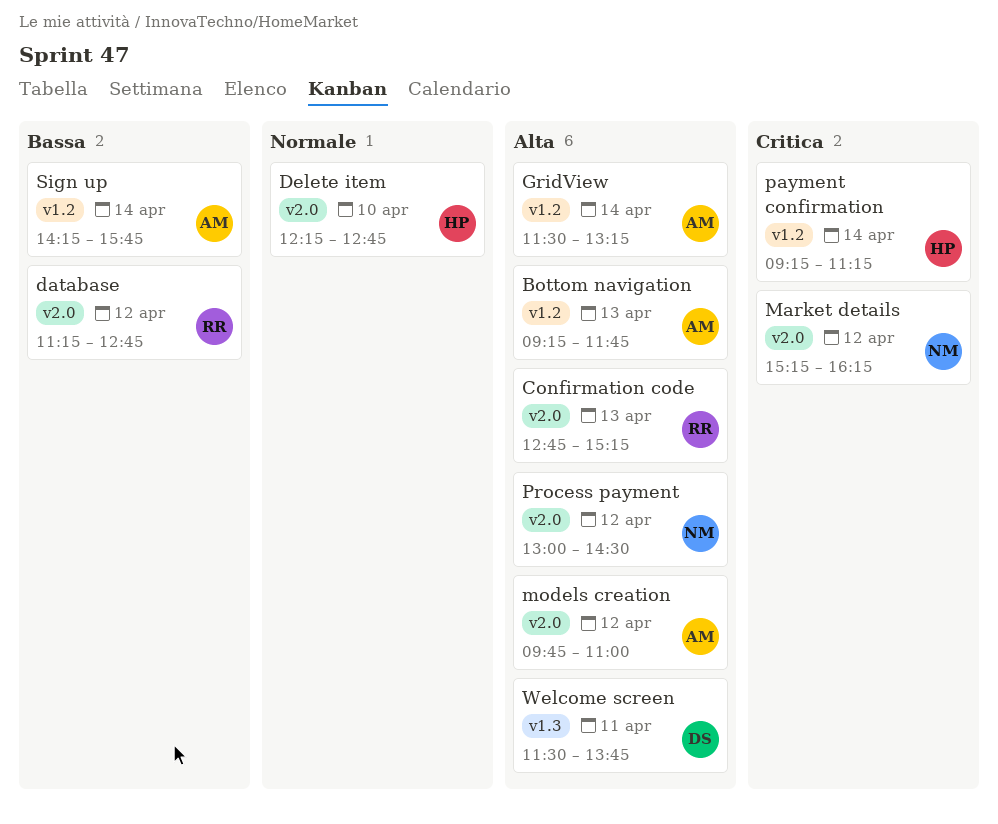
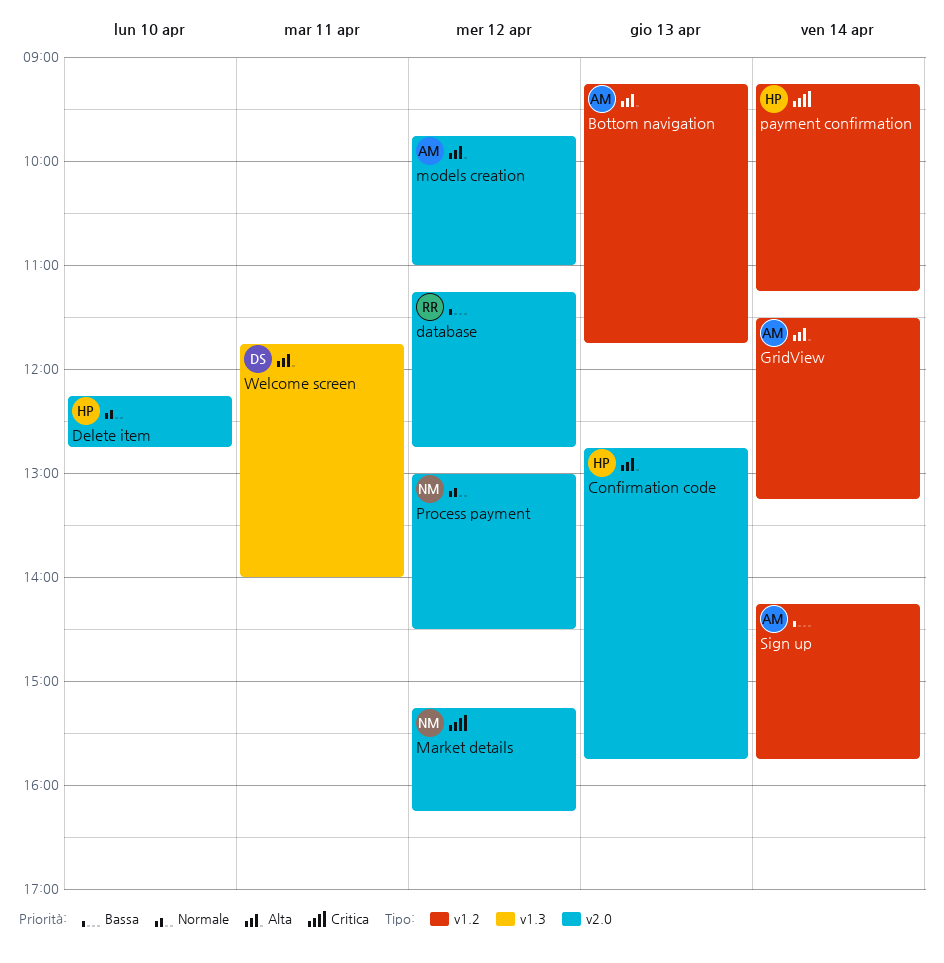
Confirmation code, owner: RR -> HP
Confirmation code, ends: 15:15 -> 15:45
Process payment, priority: Alta -> Normale
Welcome screen, begins: 11:30 -> 11:45
Welcome screen, ends: 13:45 -> 14:00

